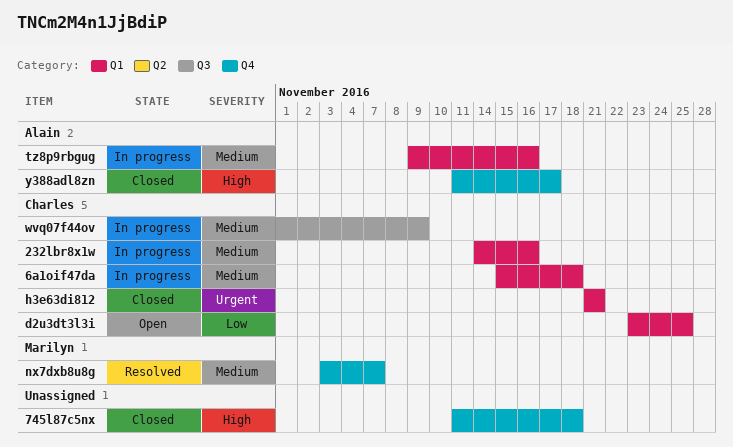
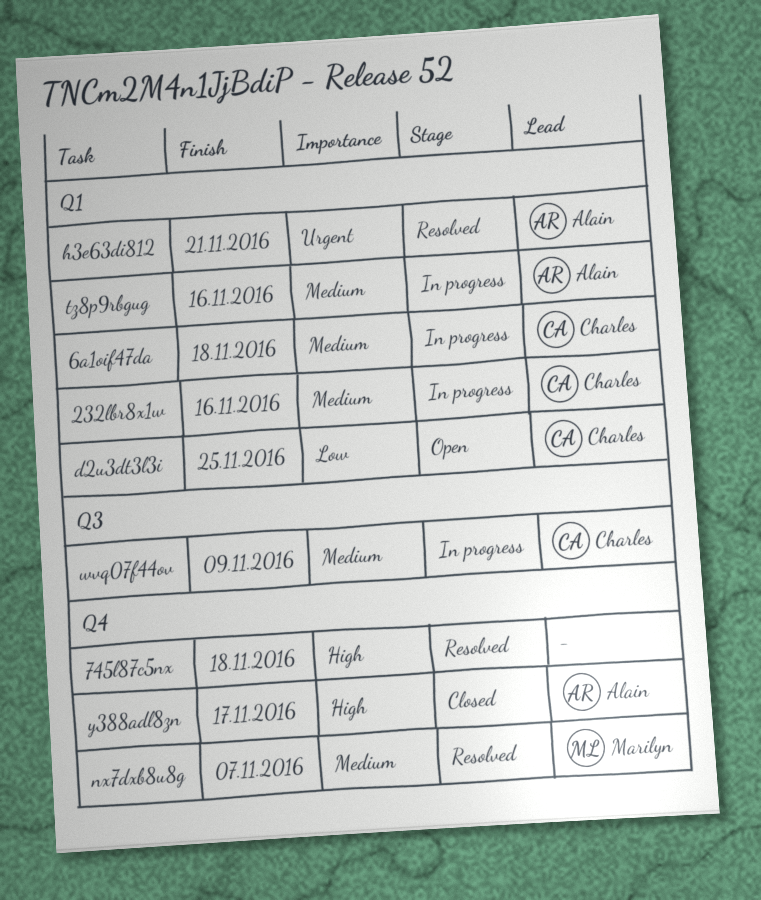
745l87c5nx, status: Closed -> Resolved
h3e63di812, status: Closed -> Resolved
h3e63di812, owner: Charles -> Alain

